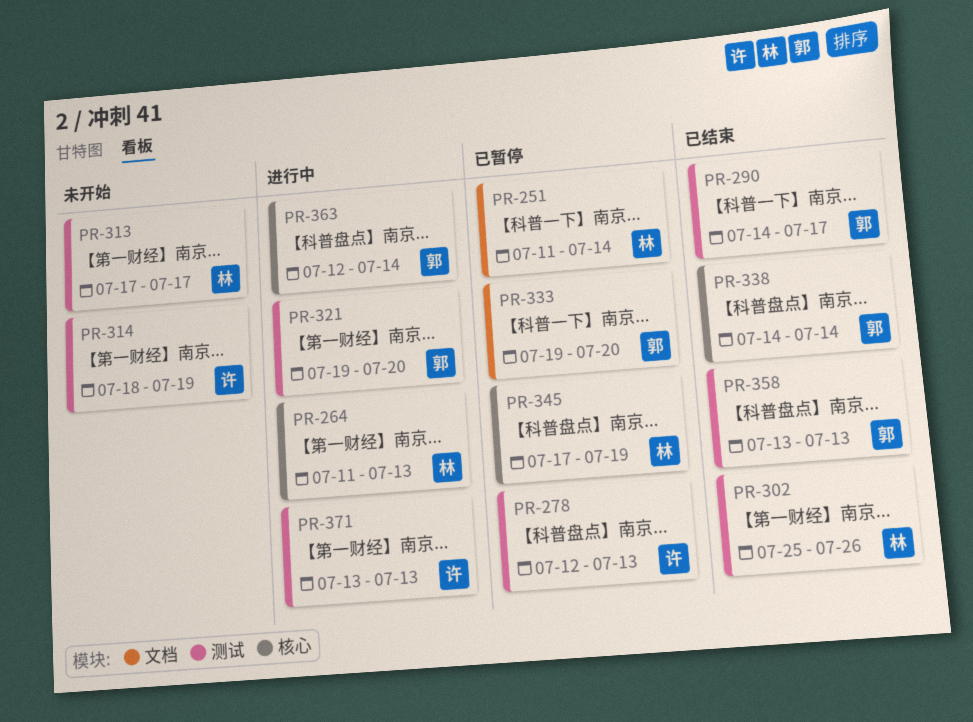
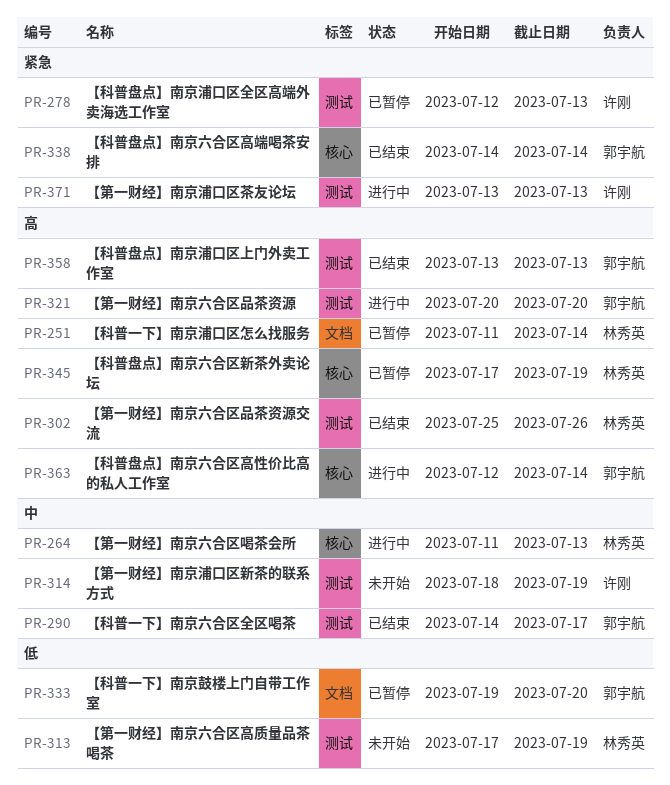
PR-313, due: Jul 17 -> Jul 19
PR-321, start: Jul 19 -> Jul 20

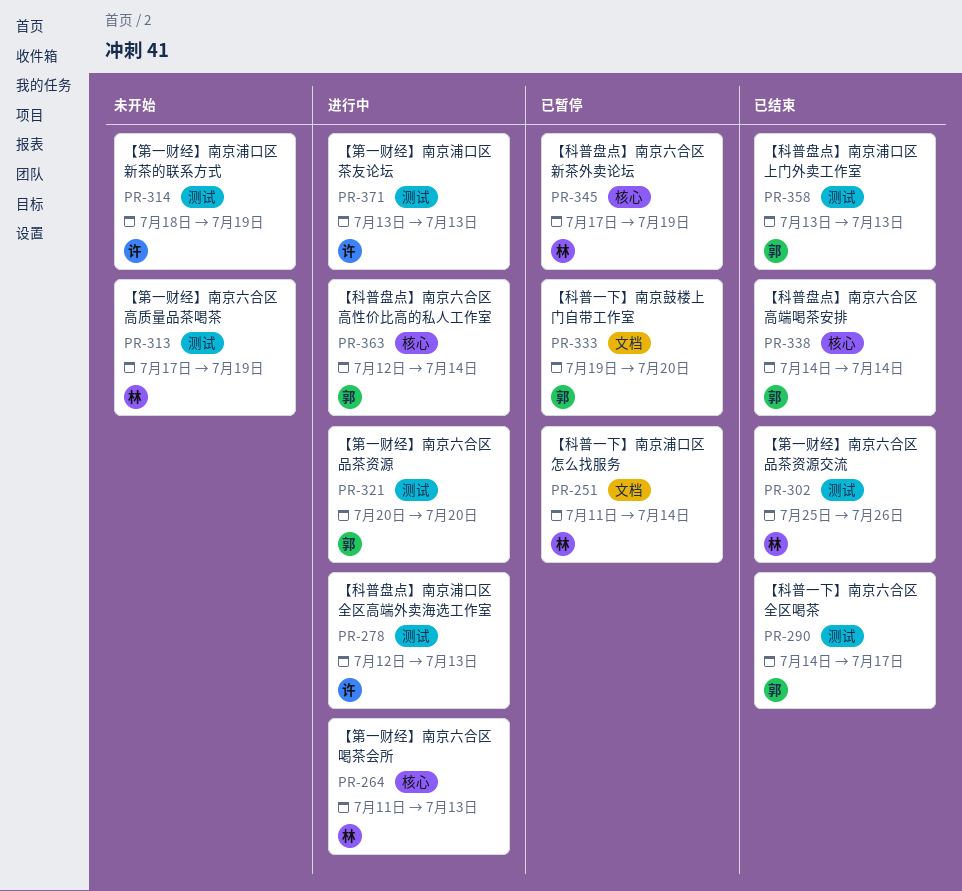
PR-278, status: 已暂停 -> 进行中

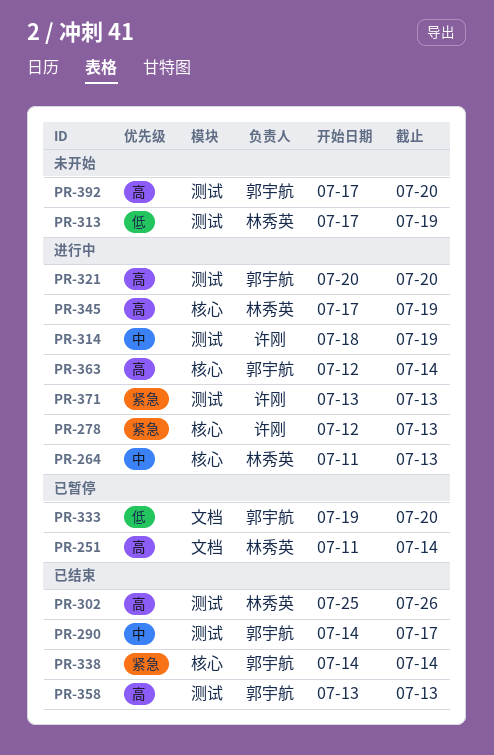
PR-278, label: 测试 -> 核心
PR-314, status: 未开始 -> 进行中
PR-345, status: 已暂停 -> 进行中
PR-392: none -> present

